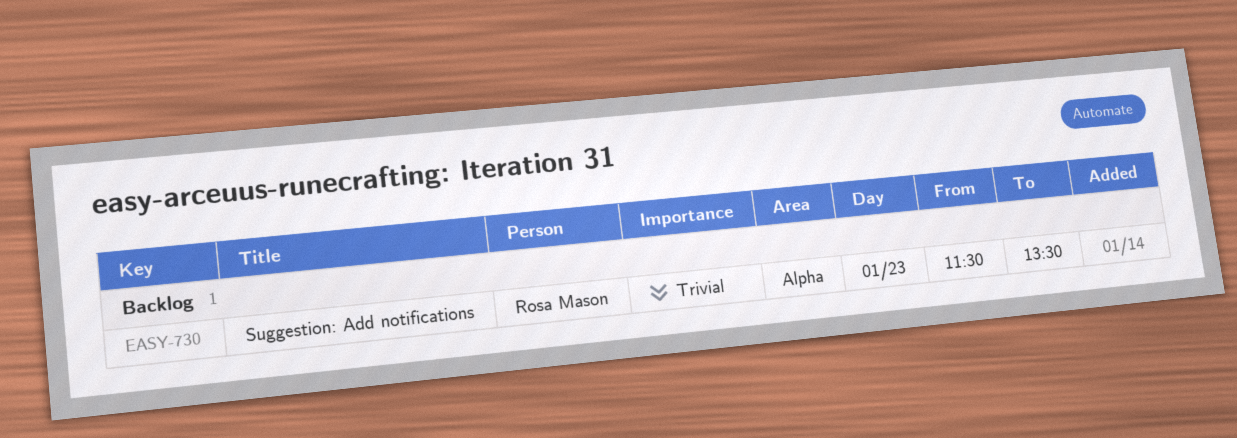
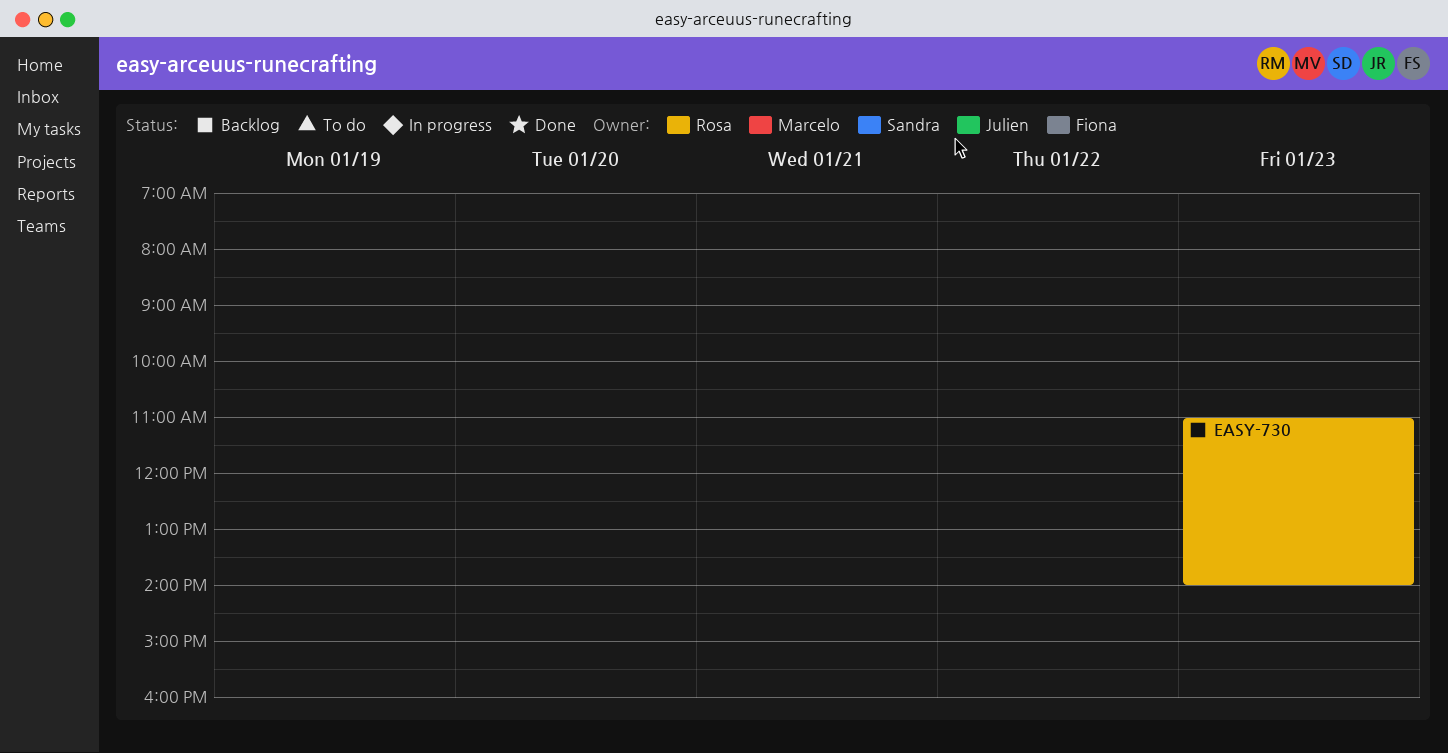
EASY-730, begins: 11:30 -> 11:00
EASY-730, ends: 13:30 -> 14:00

